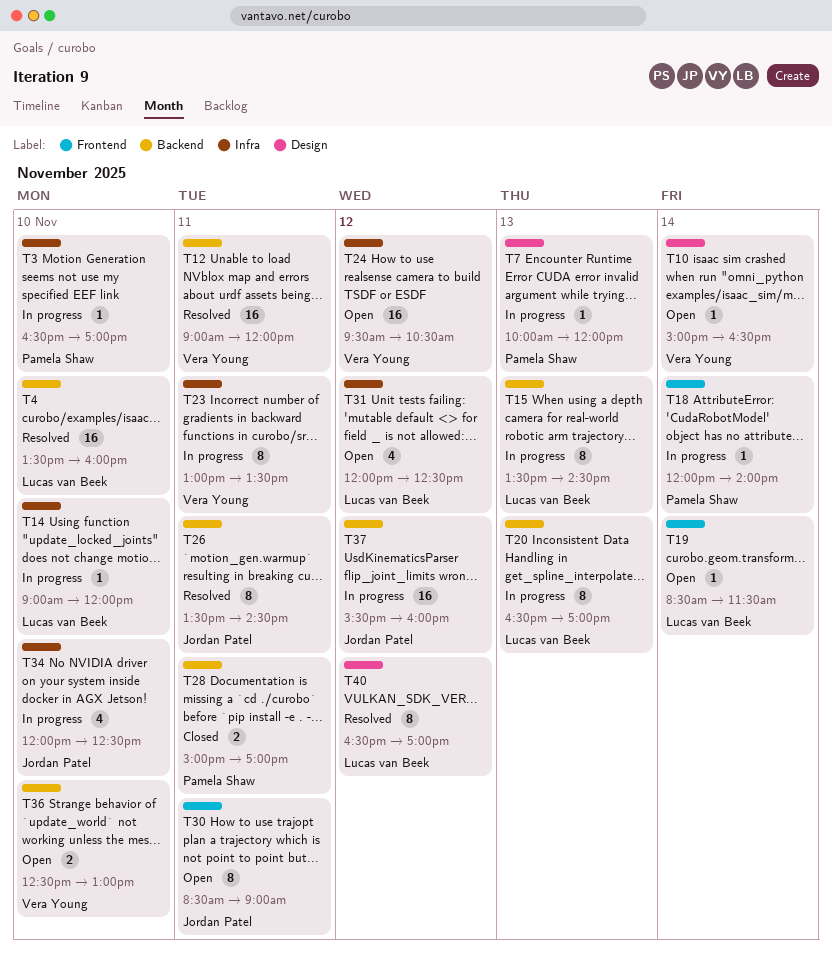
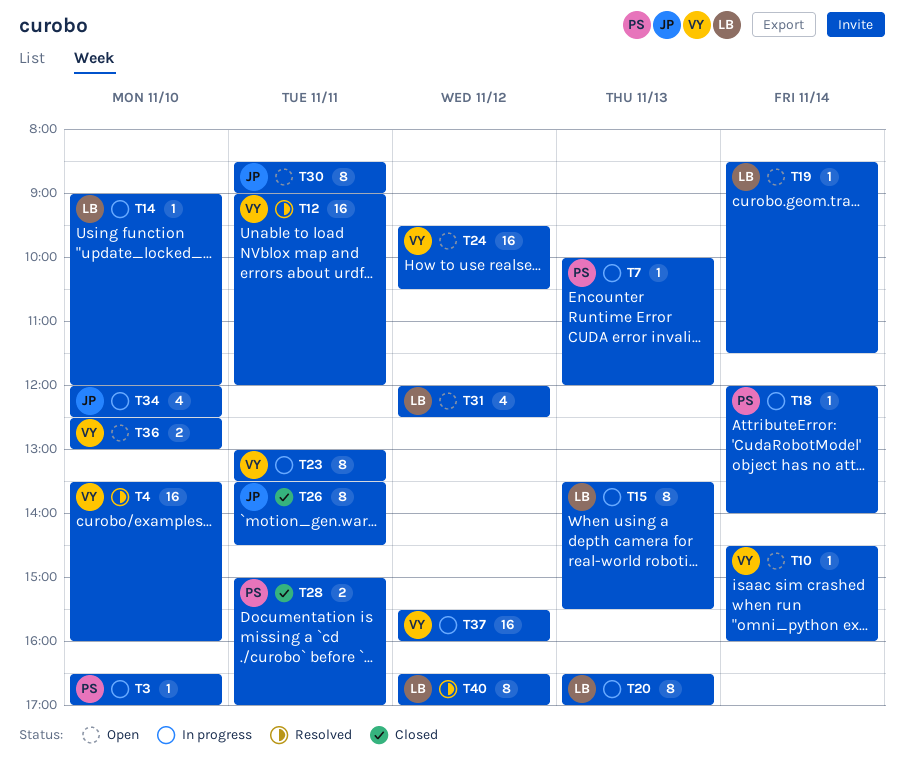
T4, owner: Lucas van Beek -> Vera Young
T10, begins: 15:00 -> 14:30
T10, ends: 16:30 -> 16:00
T15, ends: 14:30 -> 15:30
T26, status: Resolved -> Closed
T37, owner: Jordan Patel -> Vera Young

